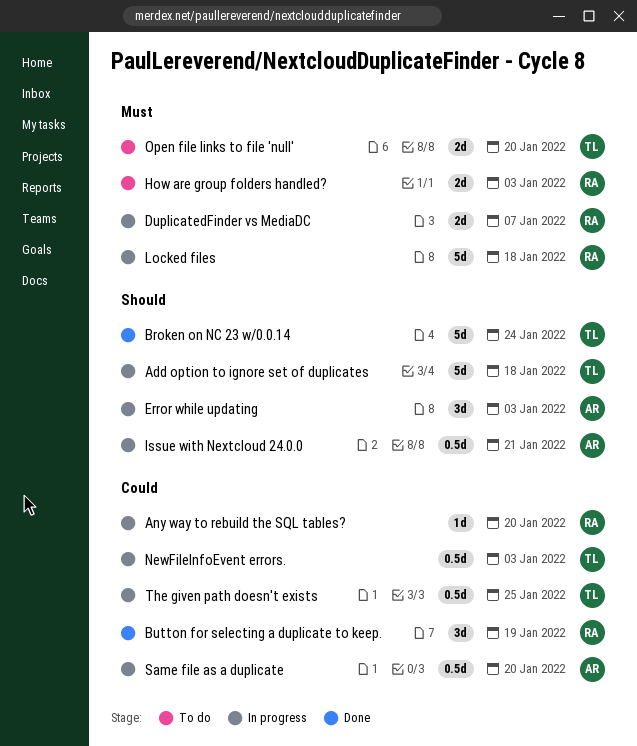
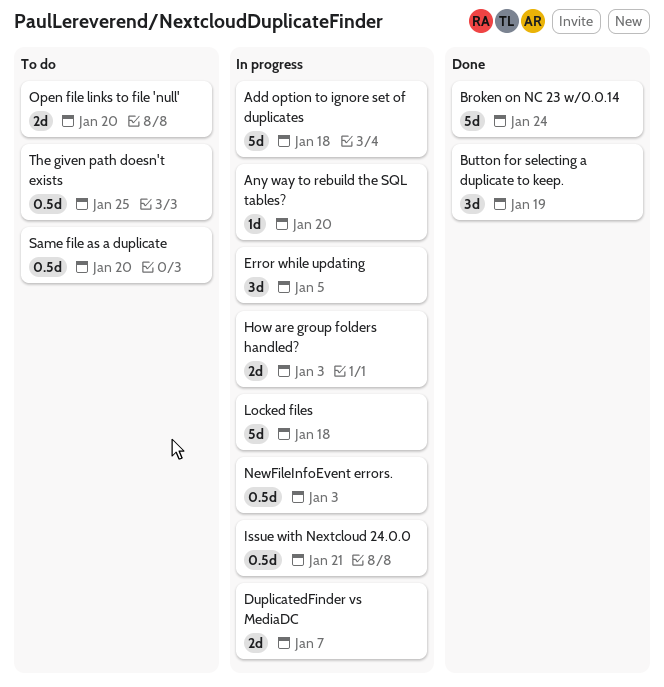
Error while updating, due: Jan 3 -> Jan 5
How are group folders handled?, status: To do -> In progress
Same file as a duplicate, status: In progress -> To do
The given path doesn't exists, status: In progress -> To do

